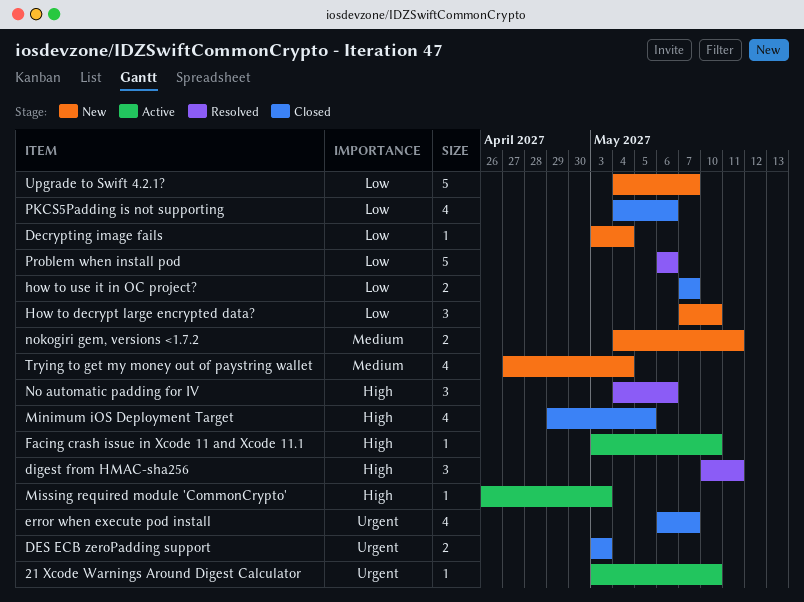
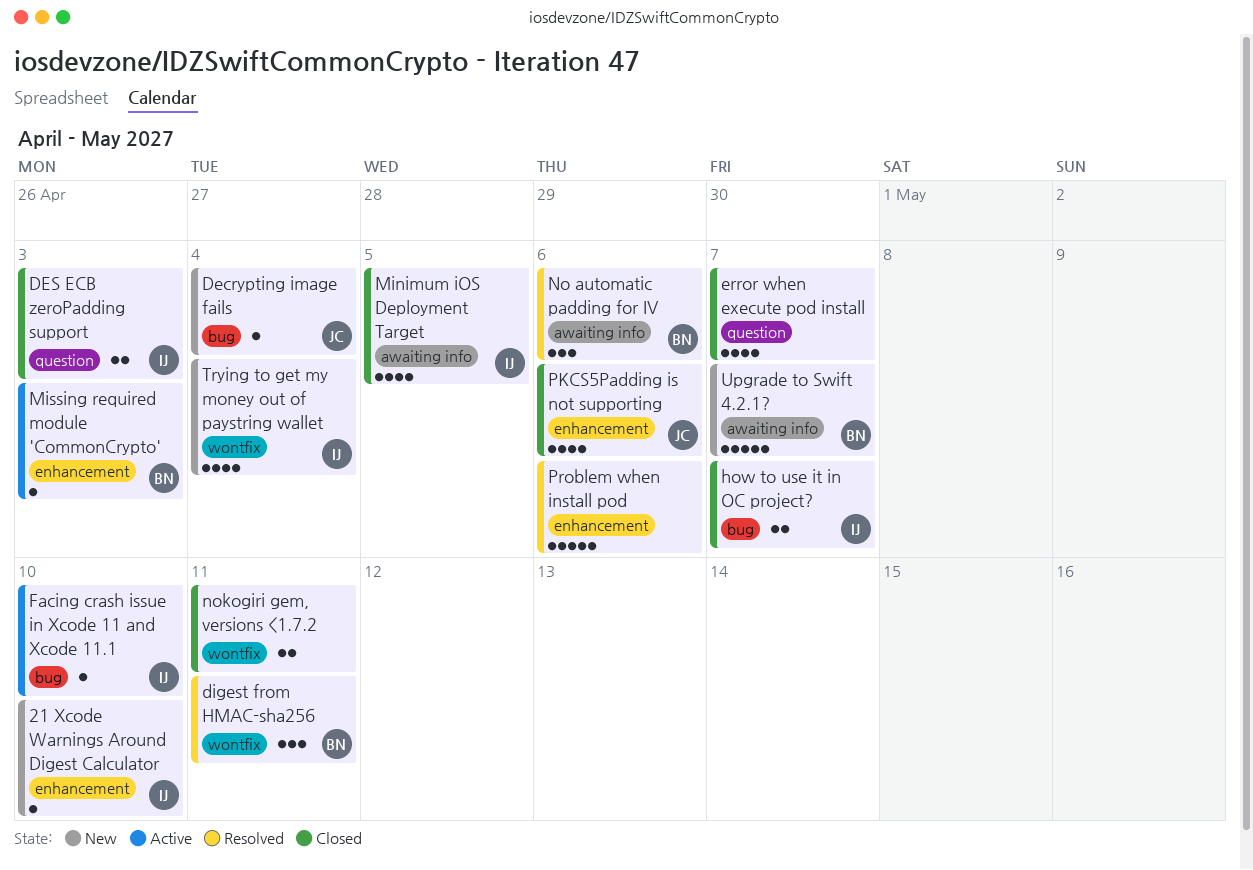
21 Xcode Warnings Around Digest Calculator, status: Active -> New
How to decrypt large encrypted data?: present -> none
nokogiri gem, versions <1.7.2, status: New -> Closed

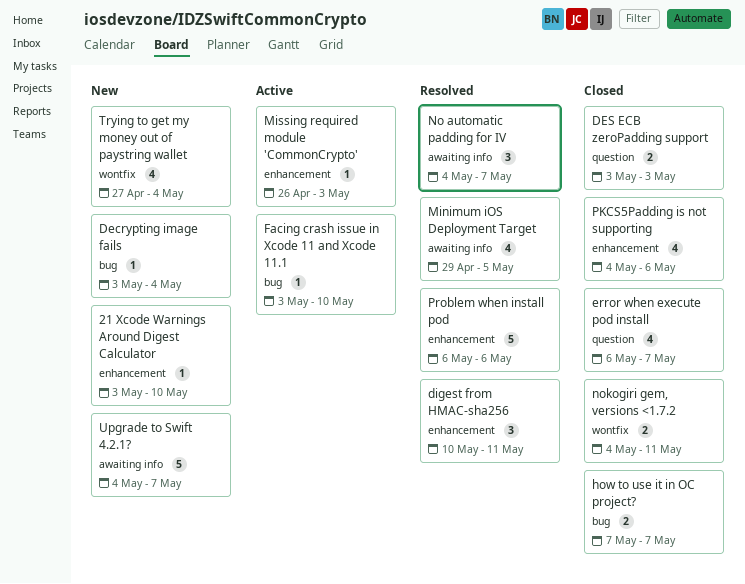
digest from HMAC-sha256, label: wontfix -> enhancement
Minimum iOS Deployment Target, status: Closed -> Resolved
No automatic padding for IV, due: May 6 -> May 7

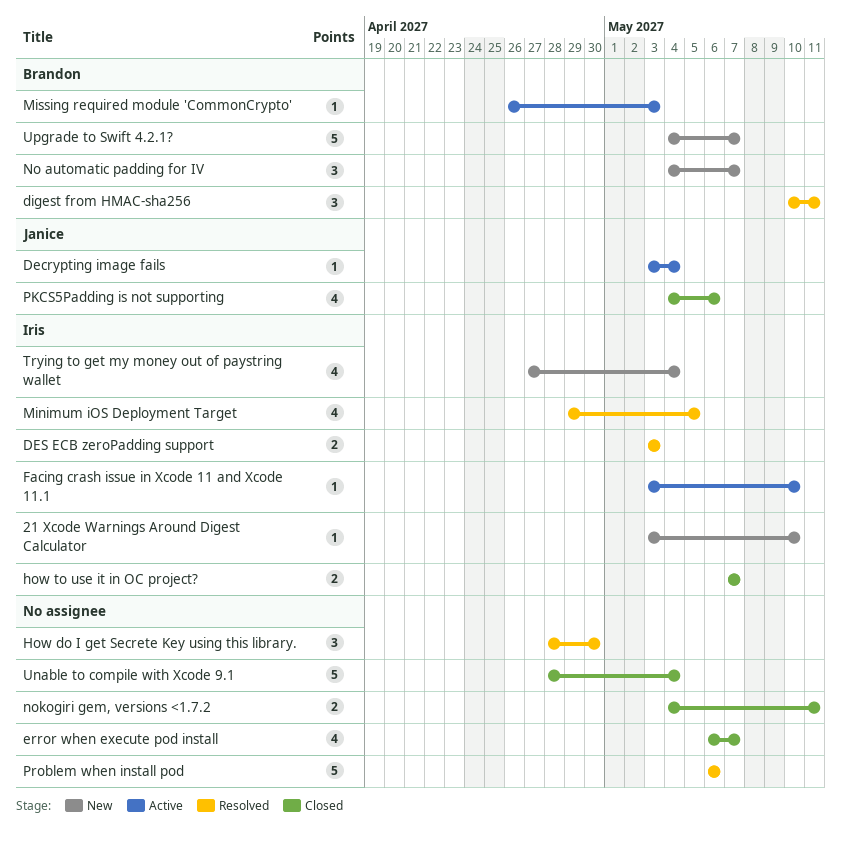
Decrypting image fails, status: New -> Active
DES ECB zeroPadding support, status: Closed -> Resolved
How do I get Secrete Key using this library.: none -> present
No automatic padding for IV, status: Resolved -> New
Unable to compile with Xcode 9.1: none -> present

